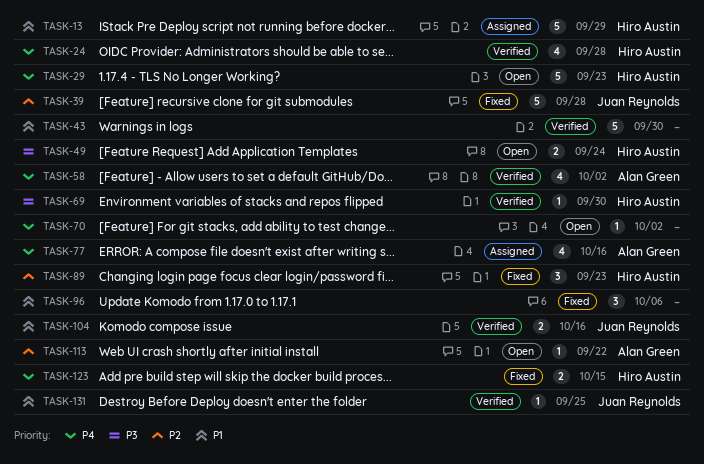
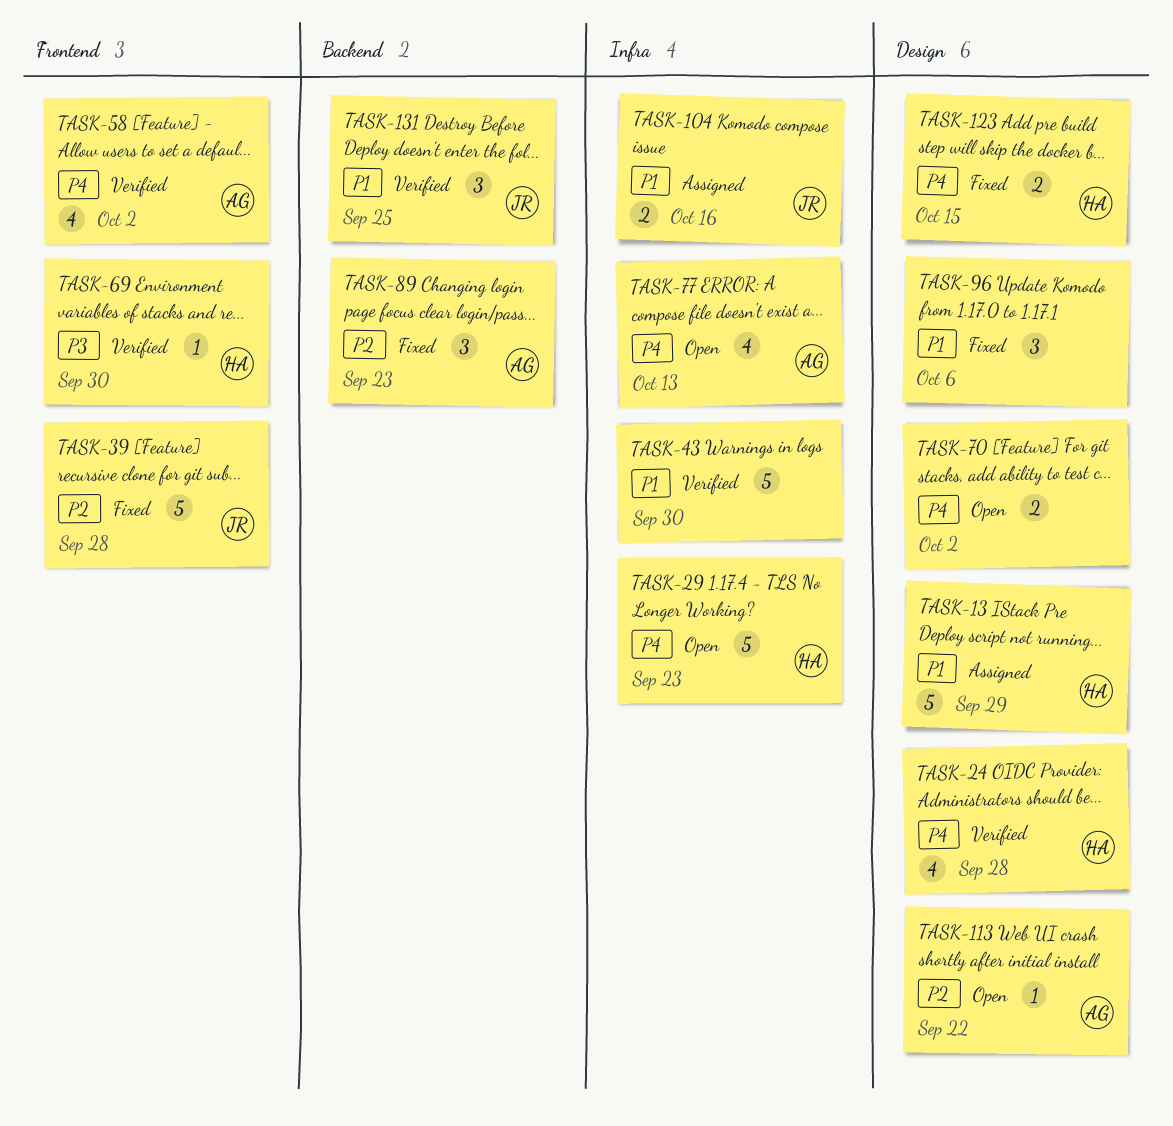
TASK-49: present -> none
TASK-70, estimate: 1 -> 2
TASK-77, status: Assigned -> Open
TASK-77, due: Oct 16 -> Oct 13
TASK-89, owner: Hiro Austin -> Alan Green
TASK-104, status: Verified -> Assigned
TASK-131, estimate: 1 -> 3

